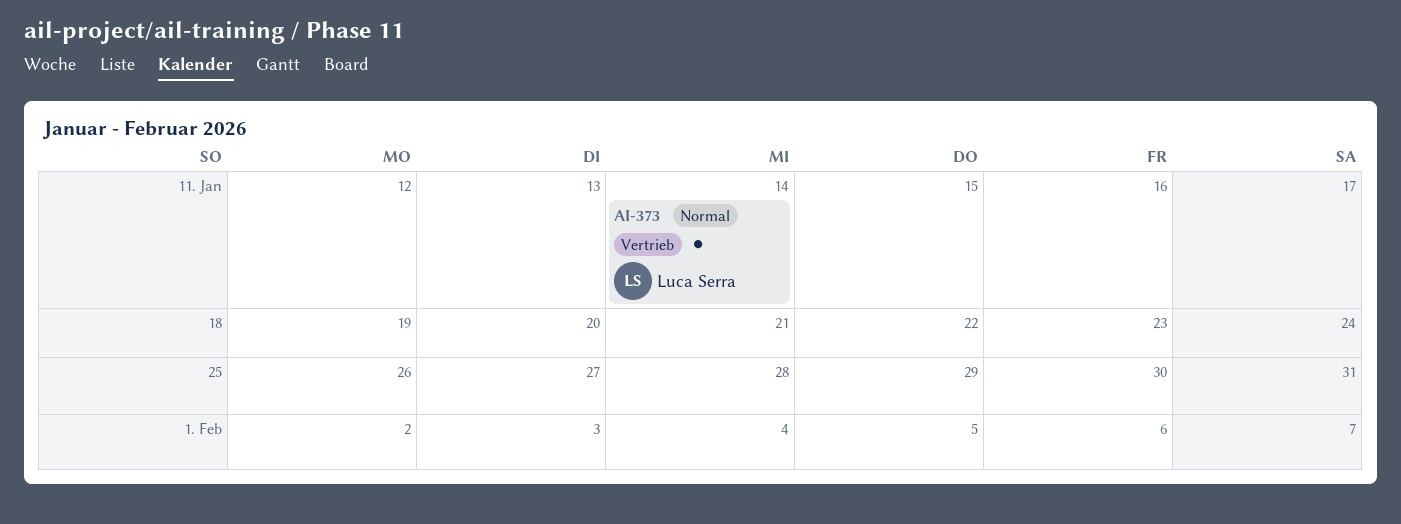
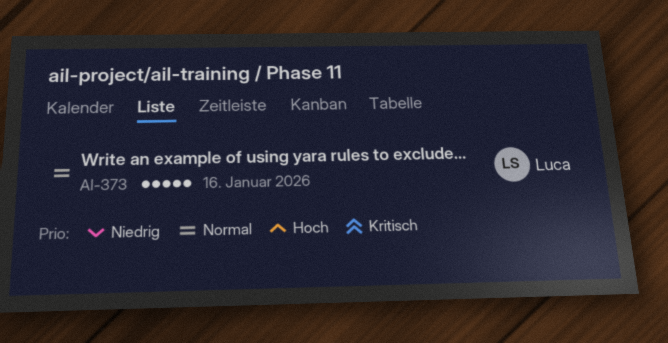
AI-373, estimate: 1 -> 5
AI-373, due: Jan 14 -> Jan 16

